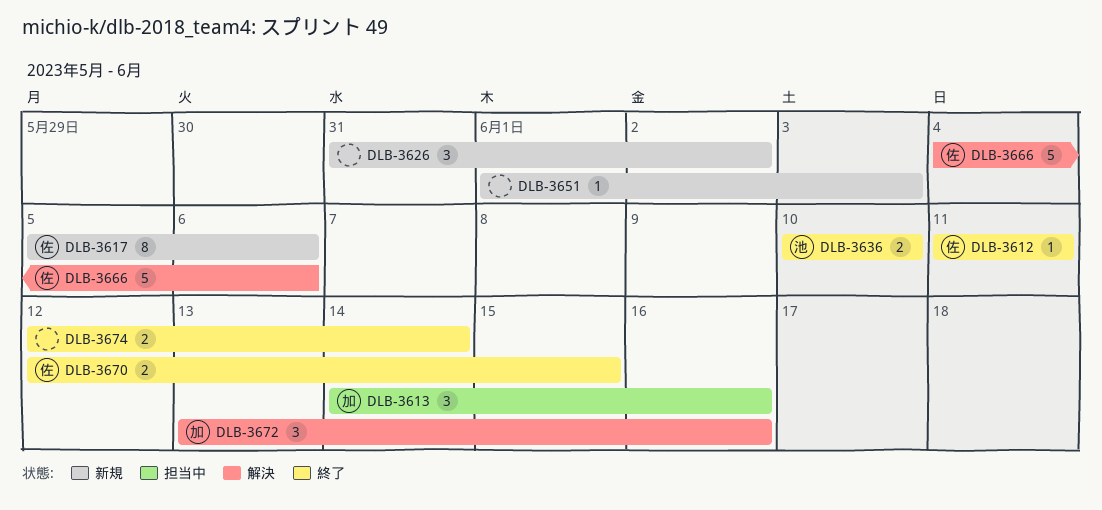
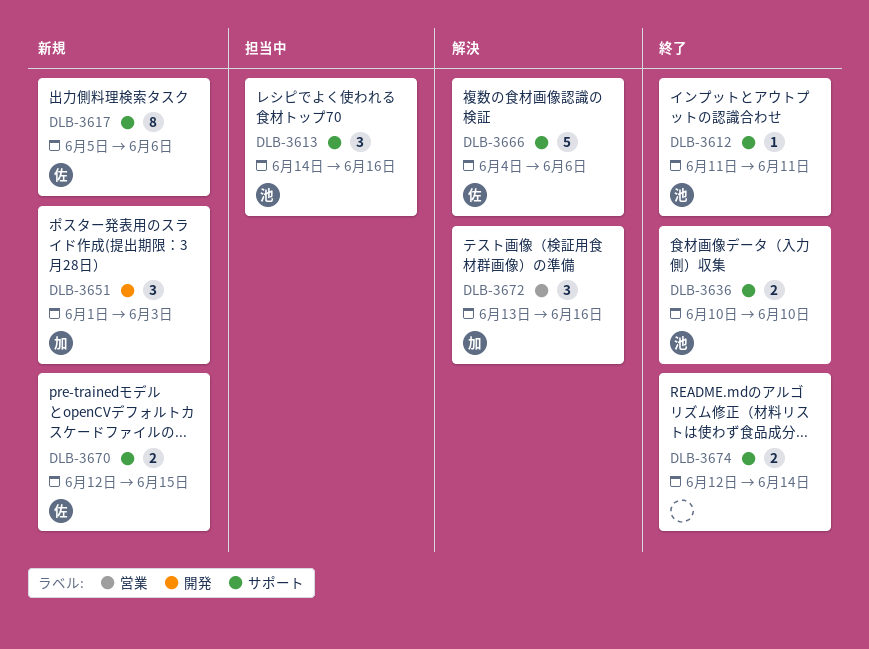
DLB-3612, owner: 佐 -> 池
DLB-3613, owner: 加 -> 池
DLB-3626: present -> none
DLB-3651, owner: none -> 加
DLB-3651, estimate: 1 -> 3
DLB-3670, status: 終了 -> 新規

